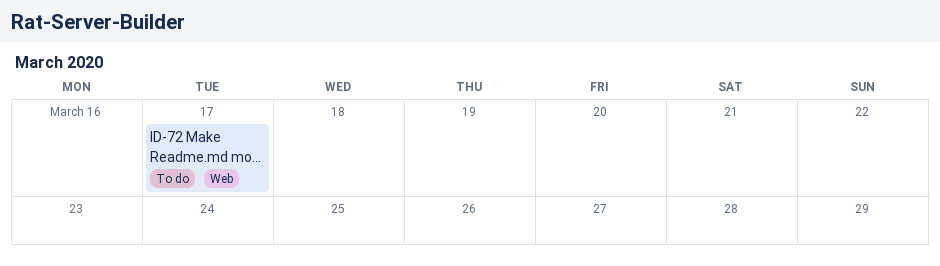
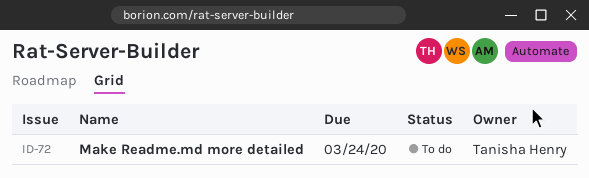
ID-72, due: Mar 17 -> Mar 24

